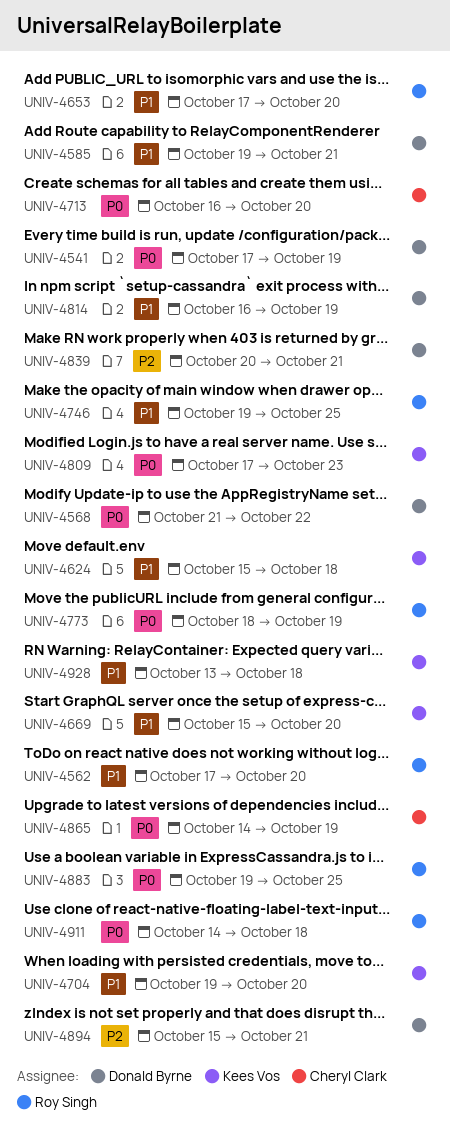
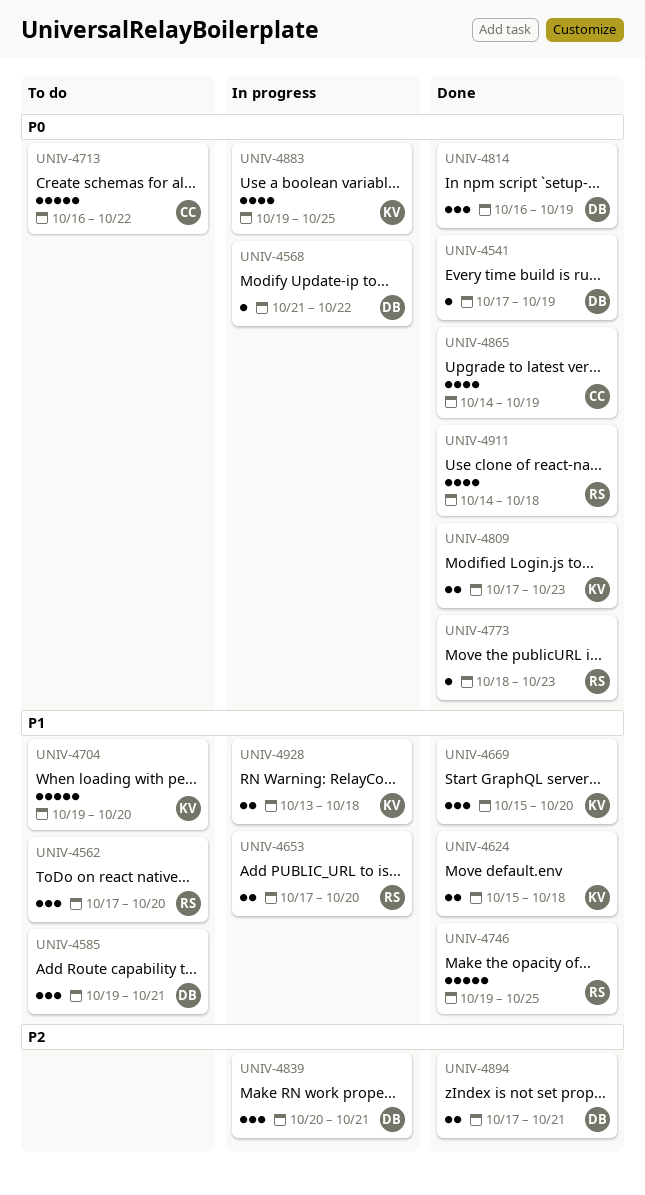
UNIV-4713, due: Oct 20 -> Oct 22
UNIV-4773, due: Oct 19 -> Oct 23
UNIV-4814, priority: P1 -> P0
UNIV-4883, owner: Roy Singh -> Kees Vos
UNIV-4894, start: Oct 15 -> Oct 17

